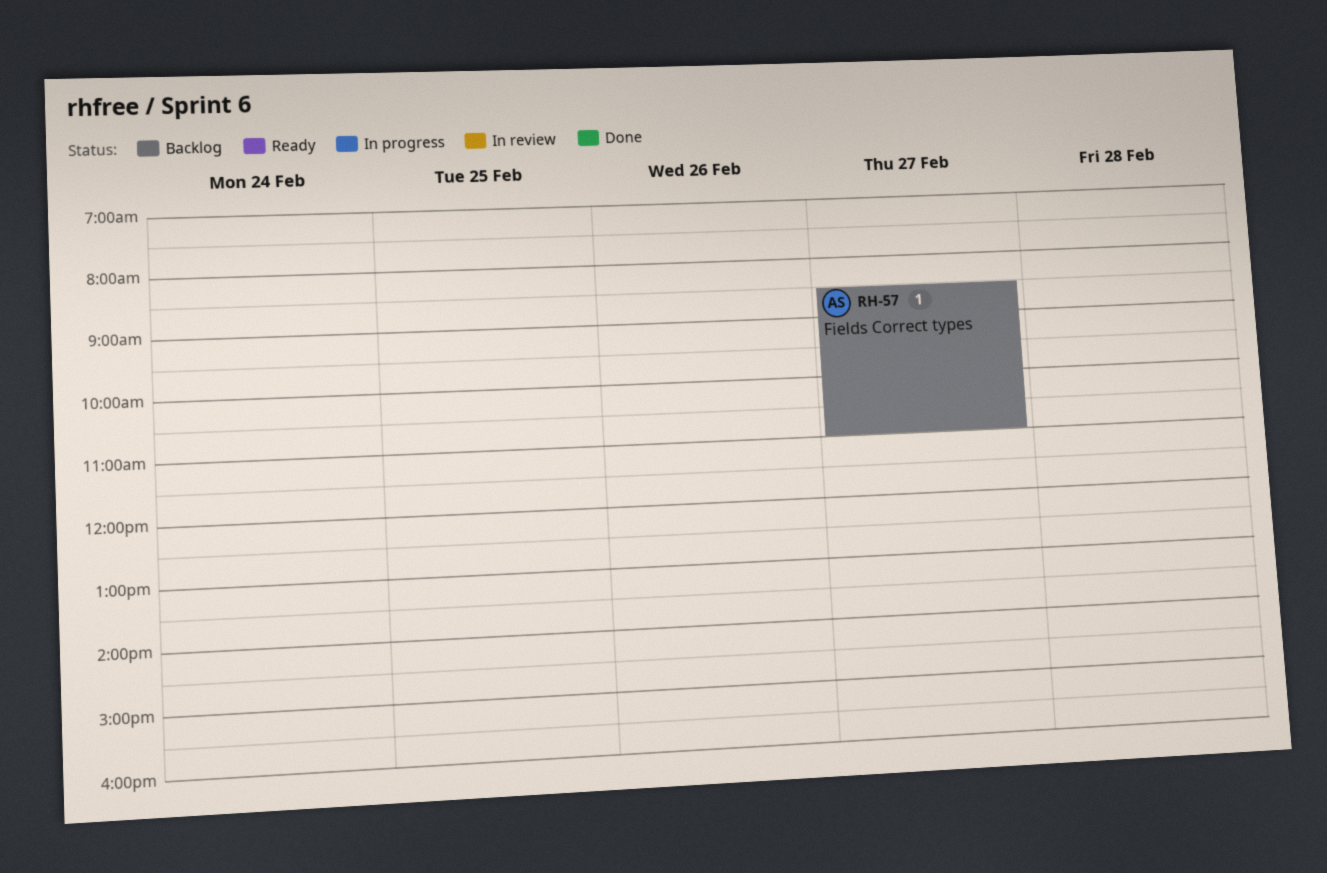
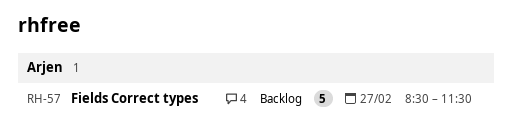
RH-57, estimate: 1 -> 5
RH-57, ends: 11:00 -> 11:30

